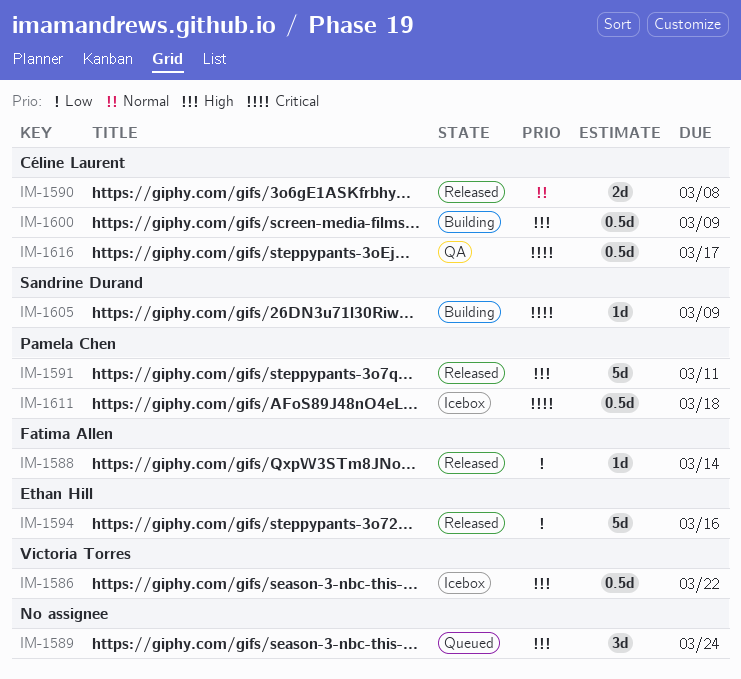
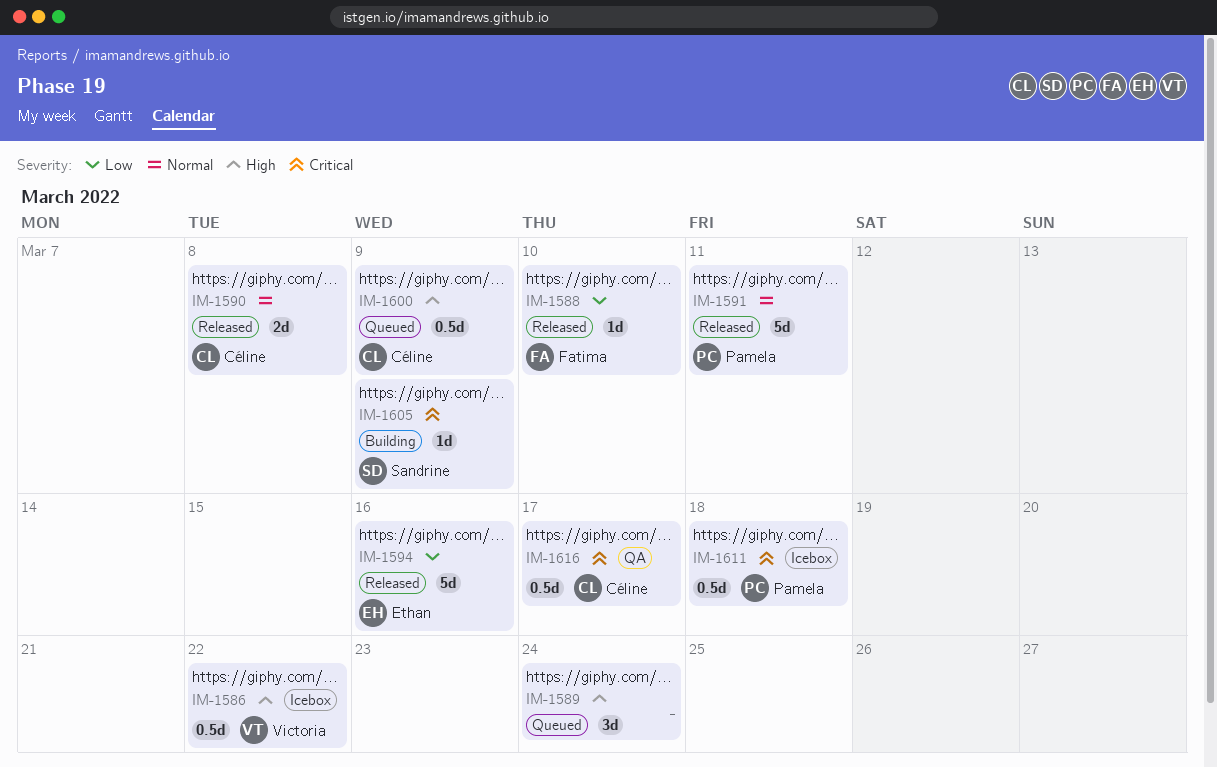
IM-1588, due: Mar 14 -> Mar 10
IM-1591, priority: High -> Normal
IM-1600, status: Building -> Queued

